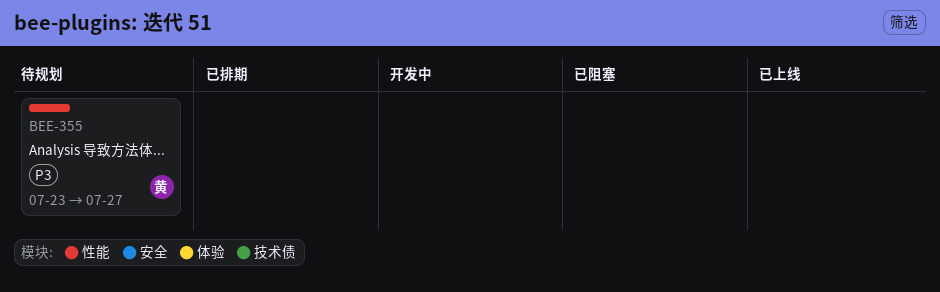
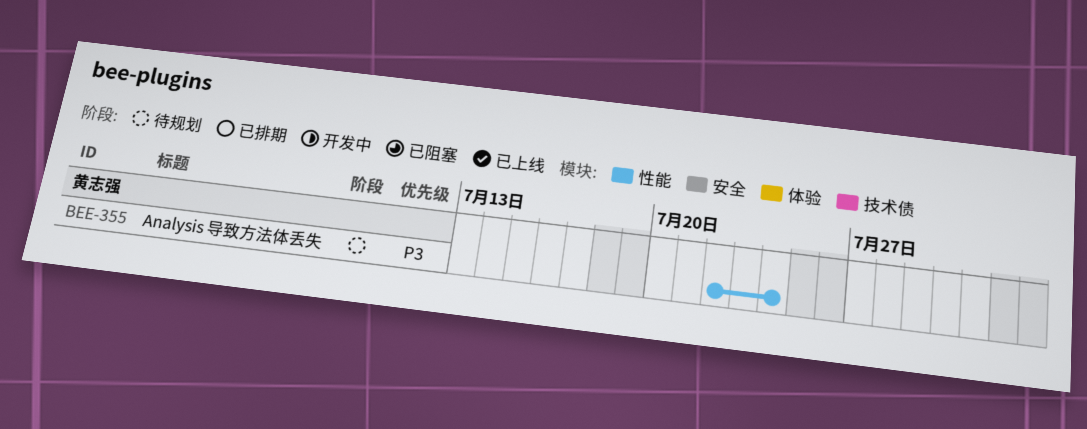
BEE-355, start: Jul 23 -> Jul 22
BEE-355, due: Jul 27 -> Jul 24

